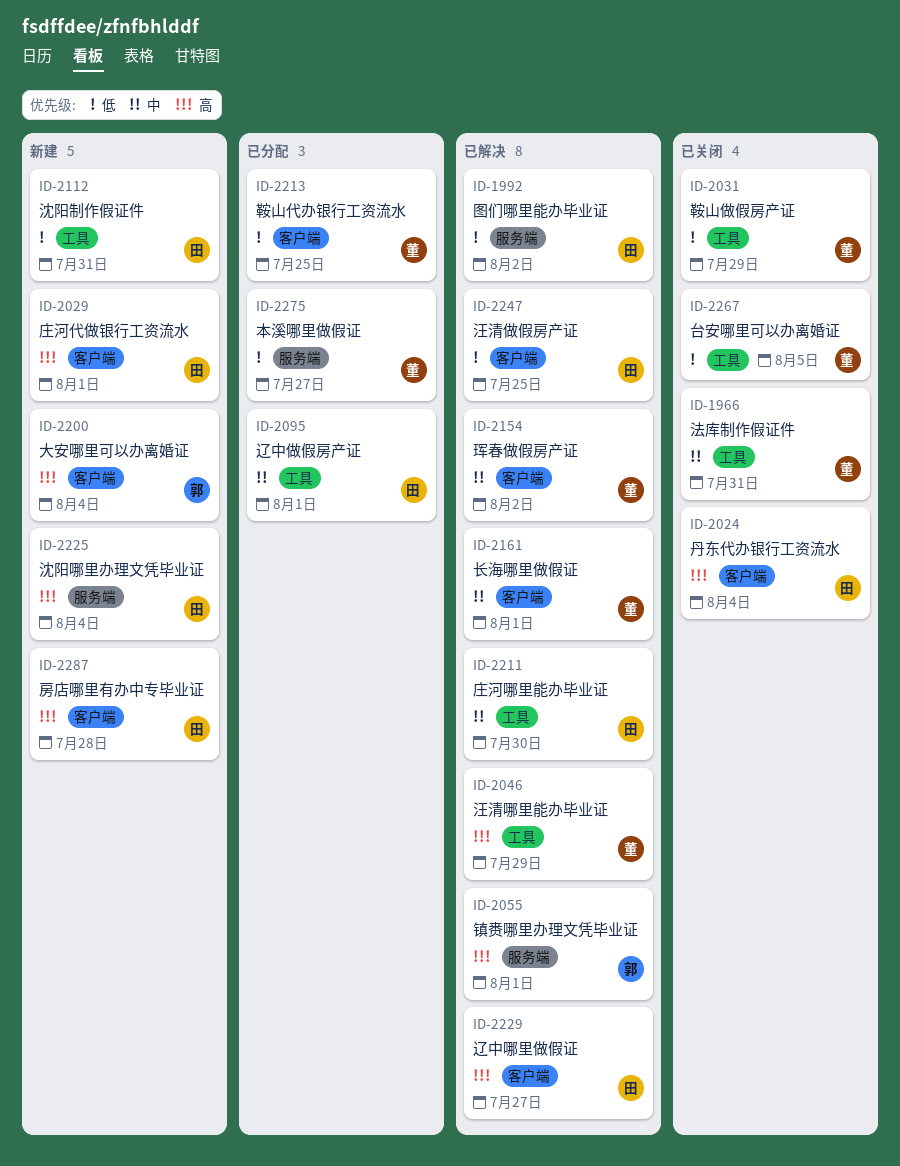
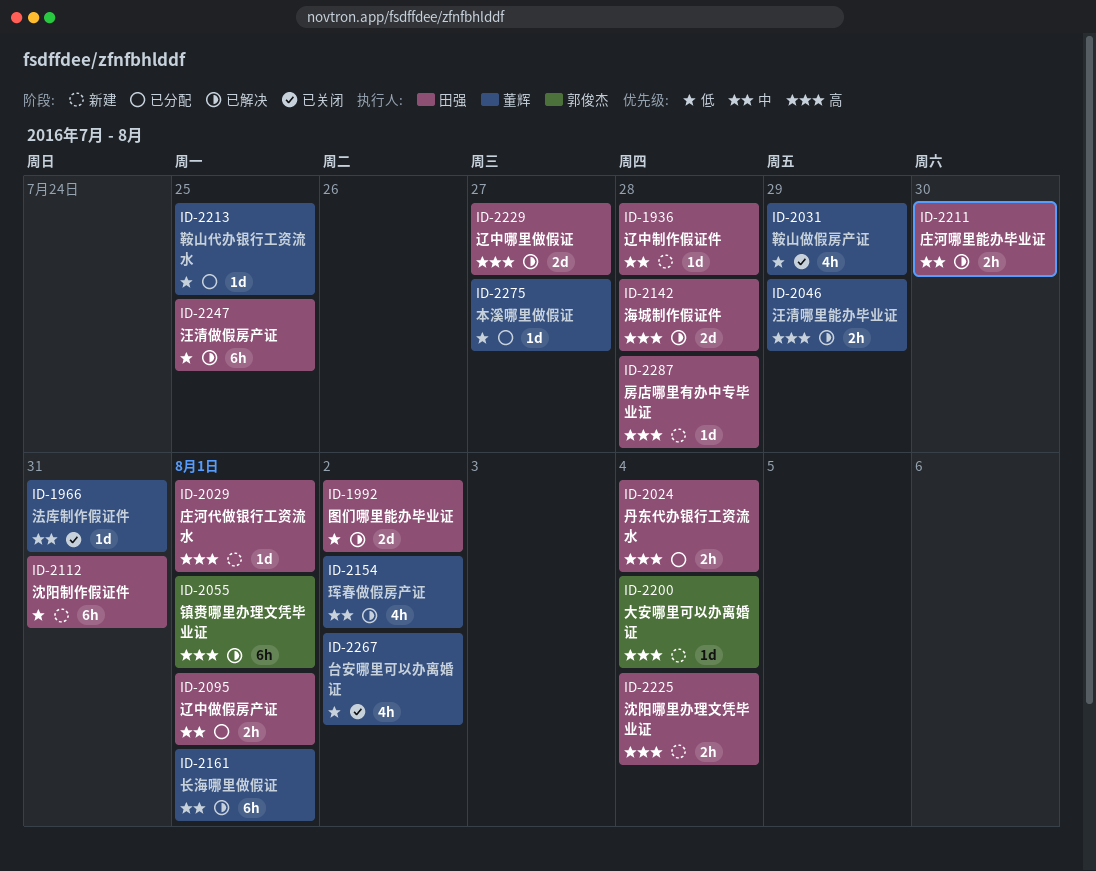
ID-1936: none -> present
ID-2024, status: 已关闭 -> 已分配
ID-2142: none -> present
ID-2267, due: Aug 5 -> Aug 2

